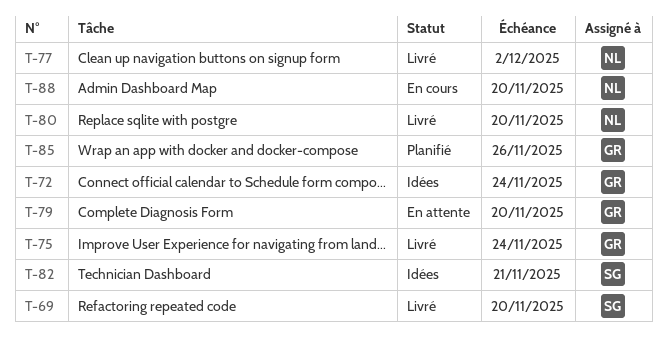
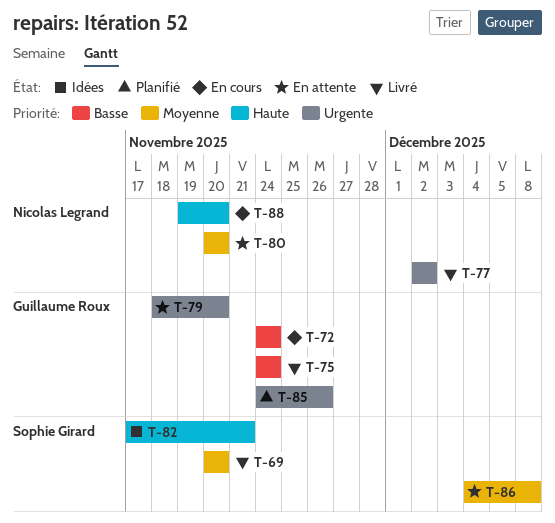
T-72, status: Idées -> En cours
T-80, status: Livré -> En attente
T-86: none -> present

